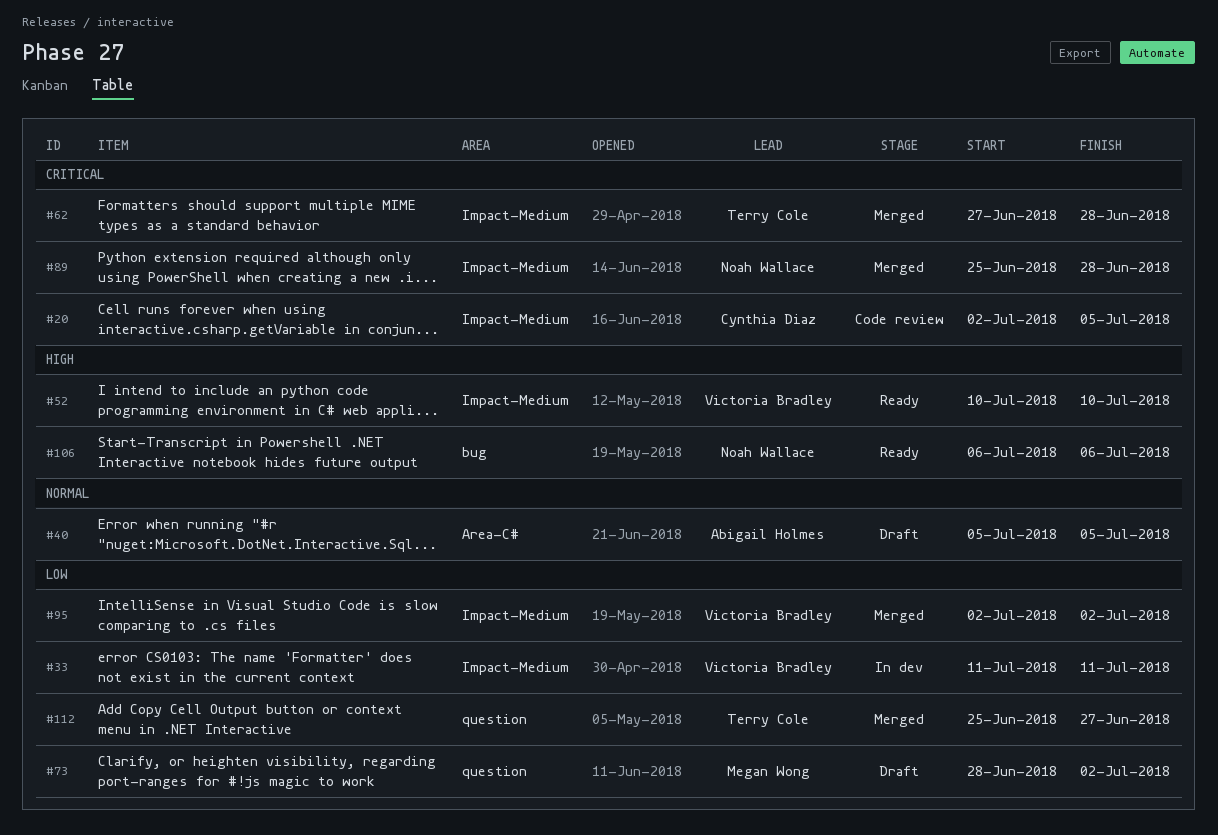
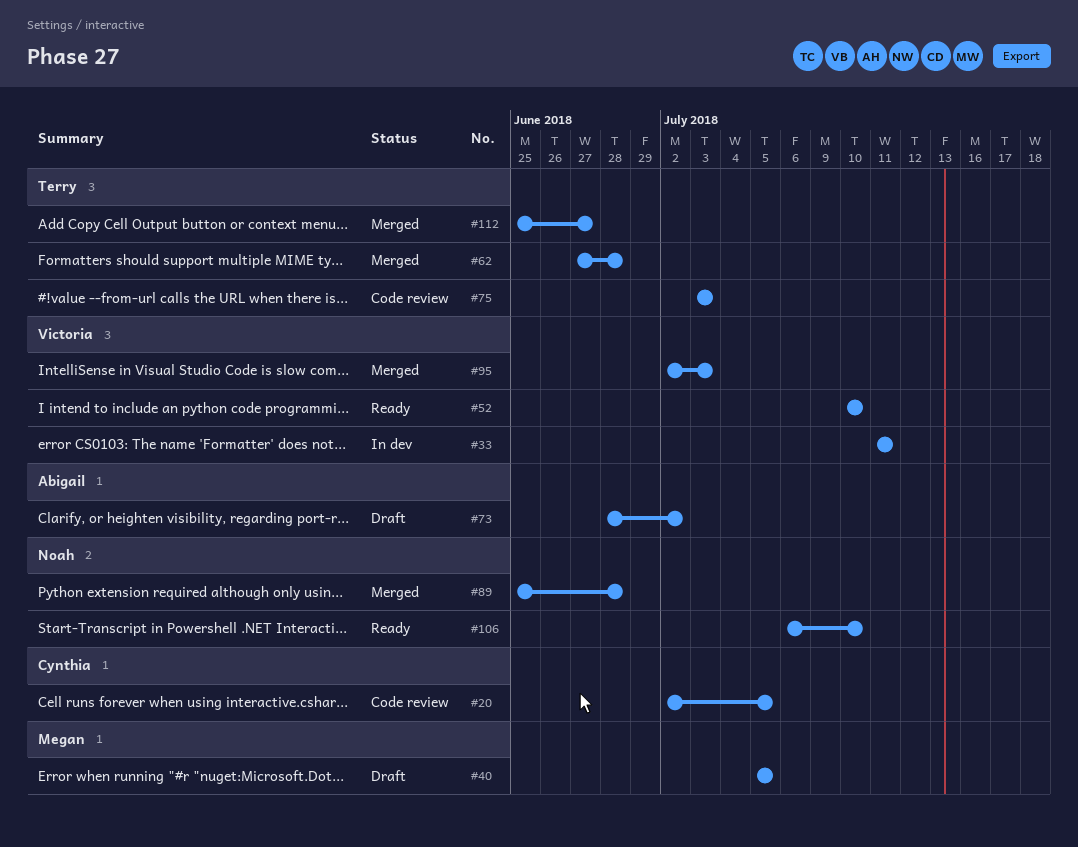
#40, owner: Abigail Holmes -> Megan Wong
#73, owner: Megan Wong -> Abigail Holmes
#75: none -> present
#95, due: Jul 2 -> Jul 3
#106, due: Jul 6 -> Jul 10

